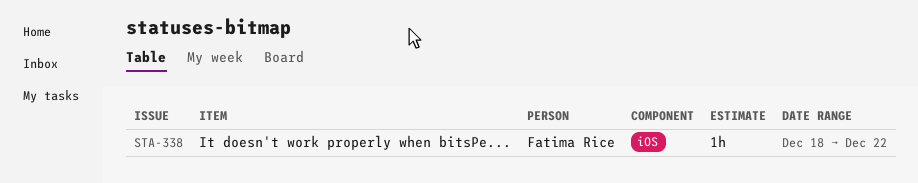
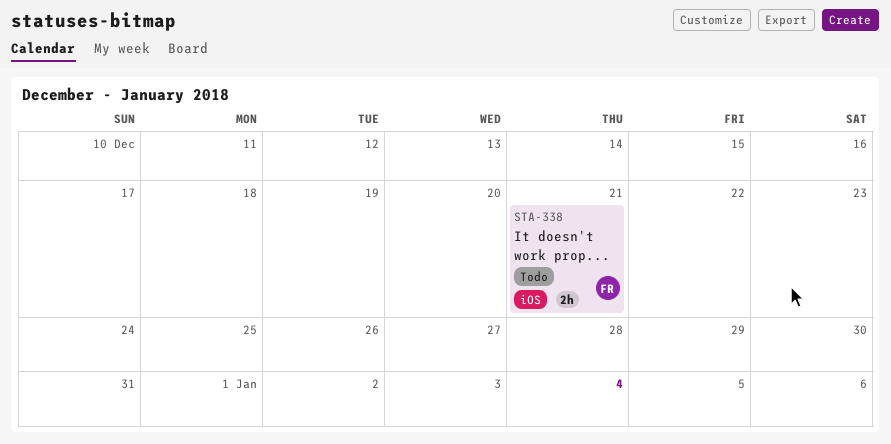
STA-338, estimate: 1h -> 2h
STA-338, due: Dec 22 -> Dec 21

